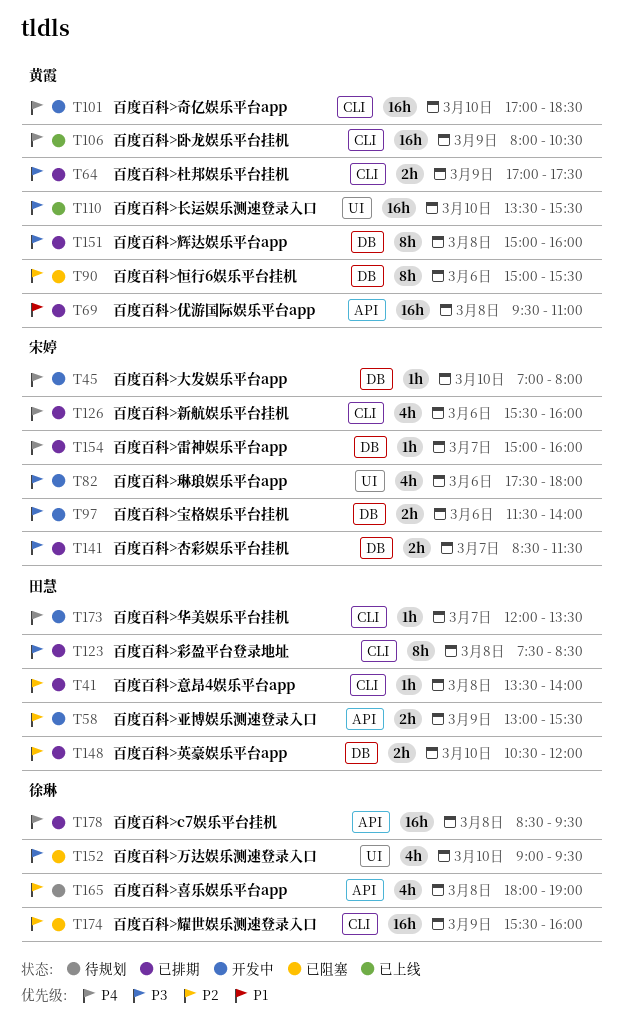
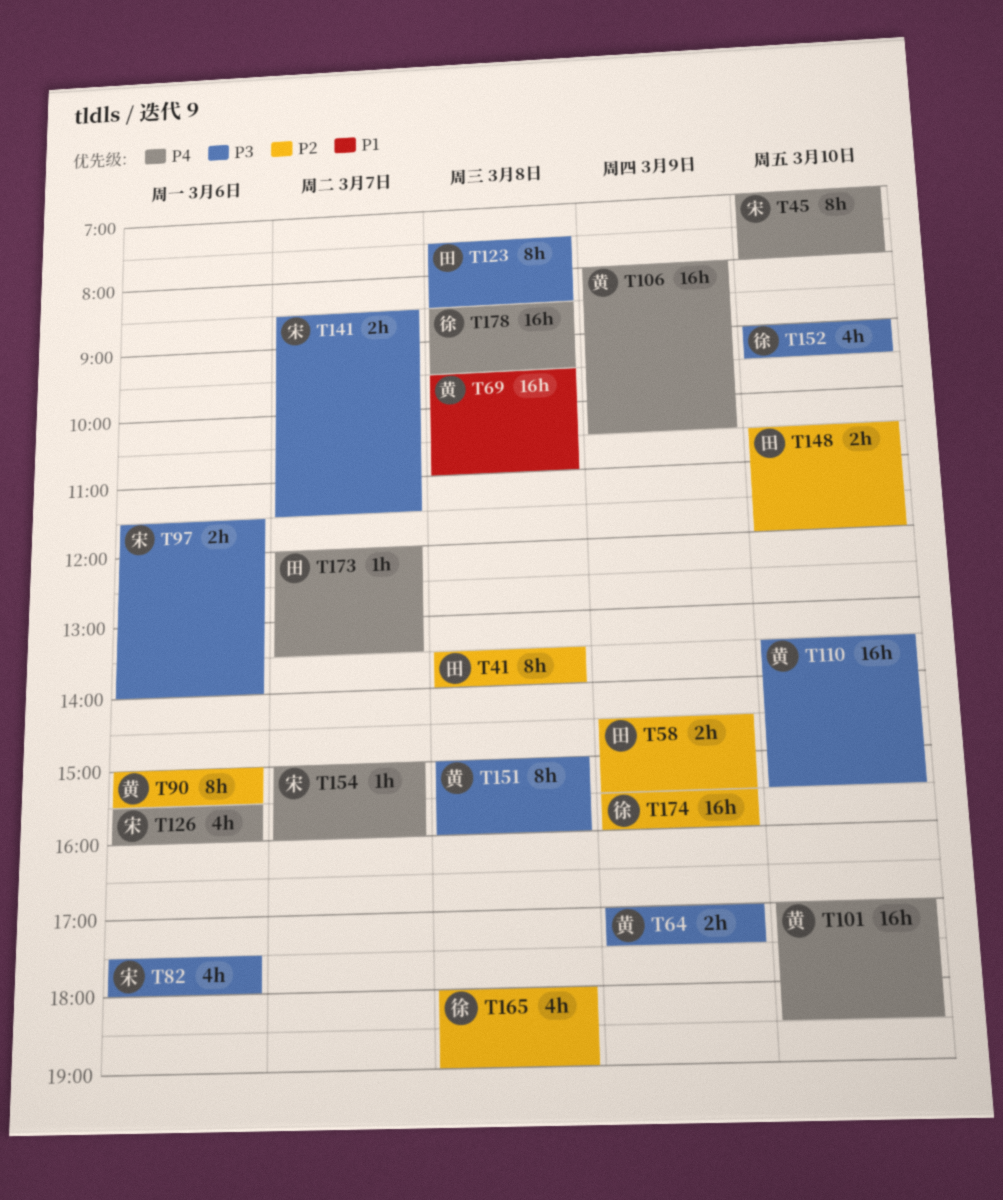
T41, estimate: 1h -> 8h
T45, estimate: 1h -> 8h
T58, begins: 13:00 -> 14:30

